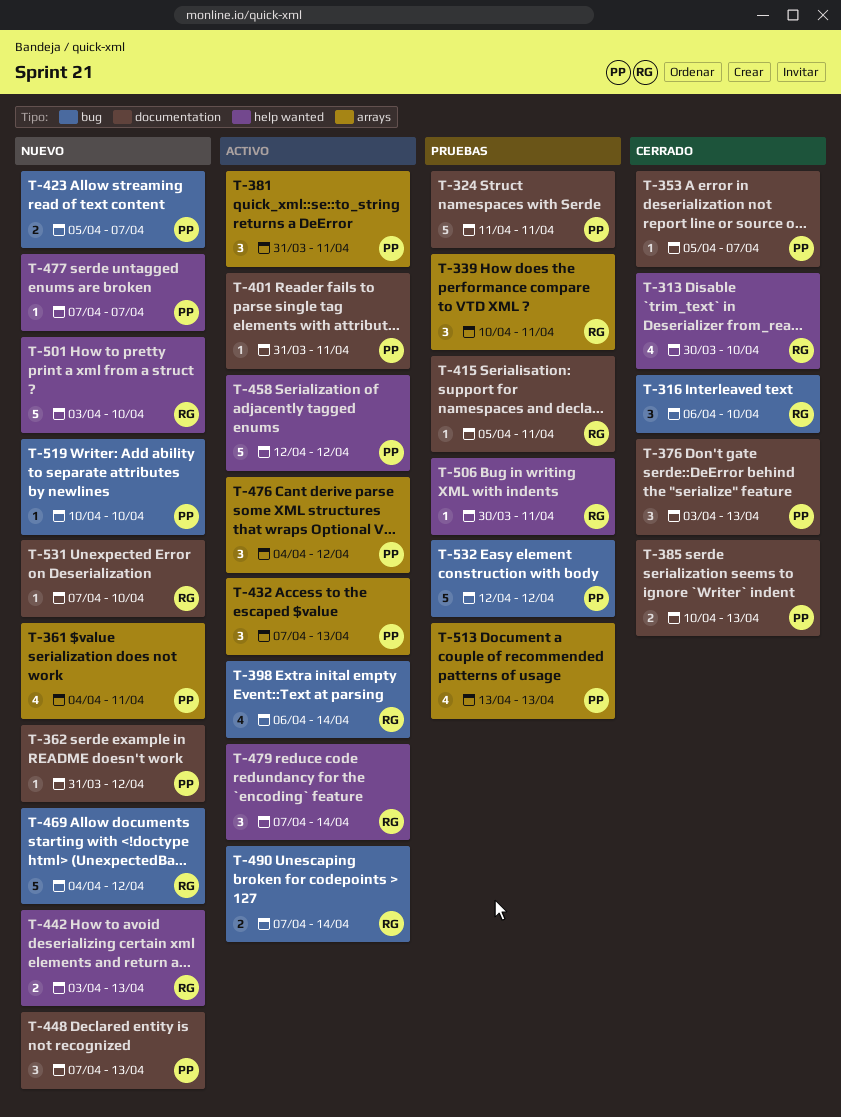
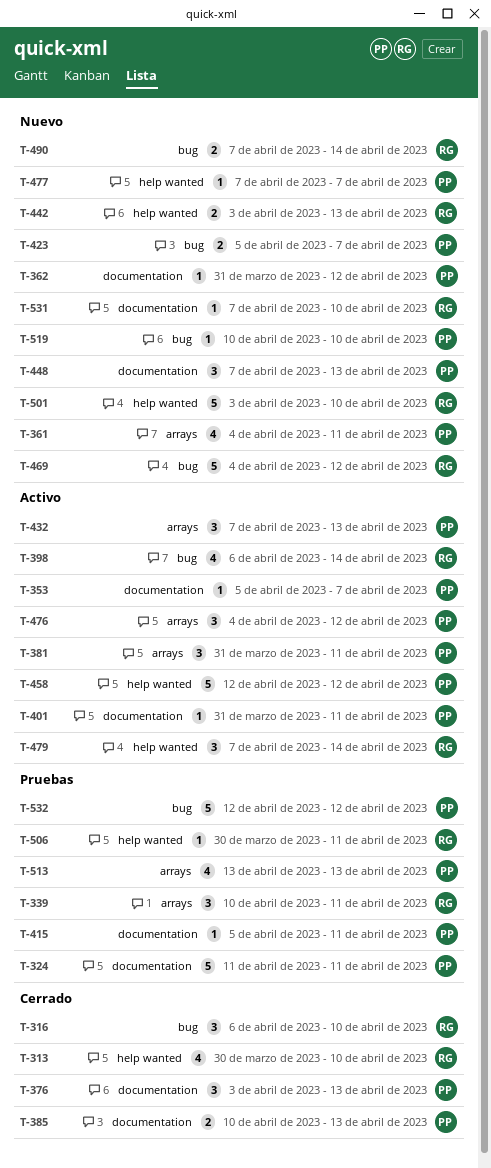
T-353, status: Cerrado -> Activo
T-415, owner: RG -> PP
T-490, status: Activo -> Nuevo

